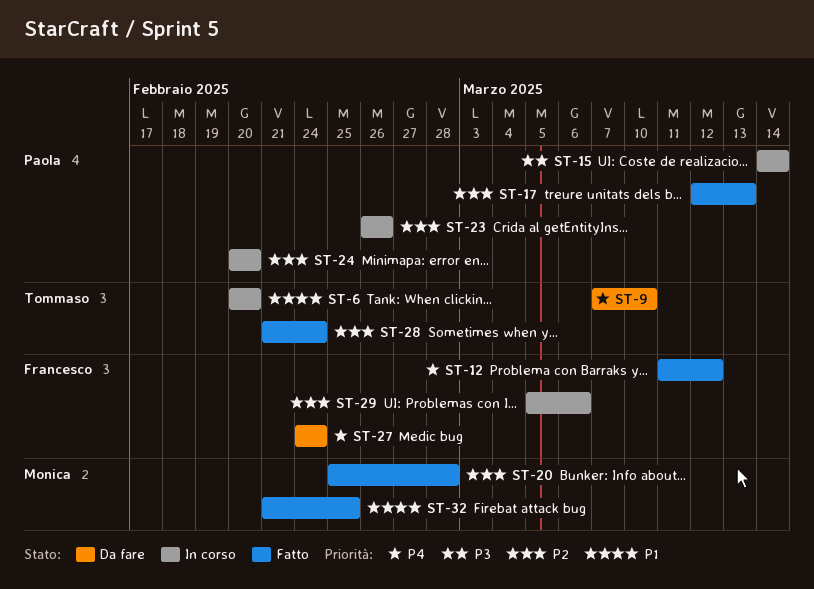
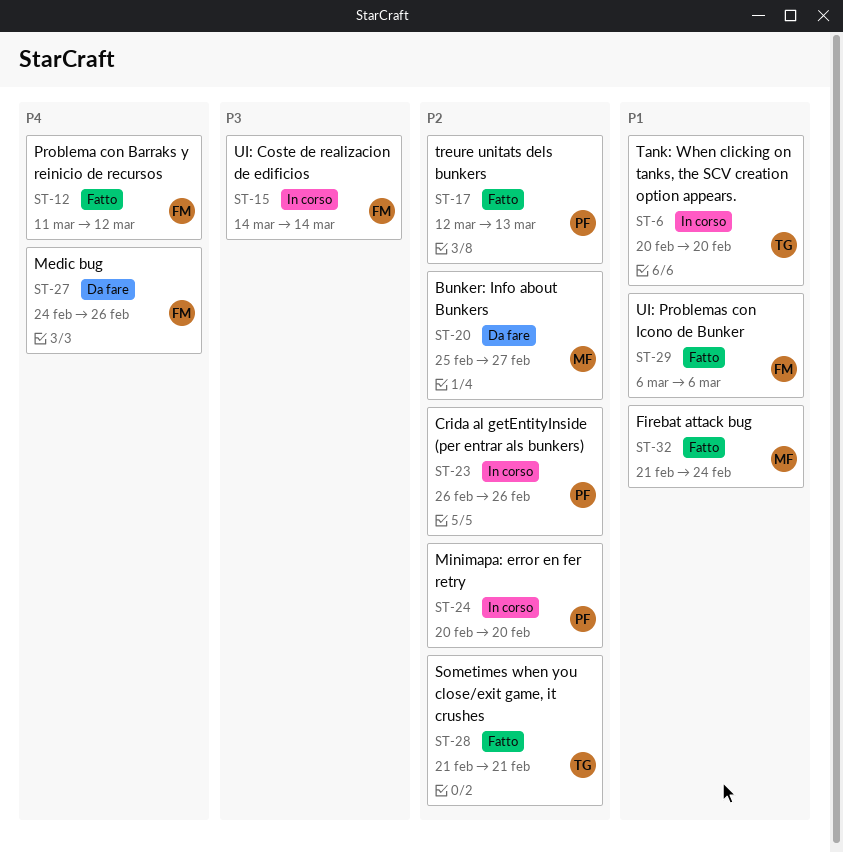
ST-9: present -> none
ST-15, owner: Paola -> Francesco
ST-20, status: Fatto -> Da fare
ST-20, due: Feb 28 -> Feb 27
ST-27, due: Feb 24 -> Feb 26
ST-28, due: Feb 24 -> Feb 21
ST-29, status: In corso -> Fatto
ST-29, priority: P2 -> P1
ST-29, start: Mar 5 -> Mar 6
ST-32, due: Feb 25 -> Feb 24

